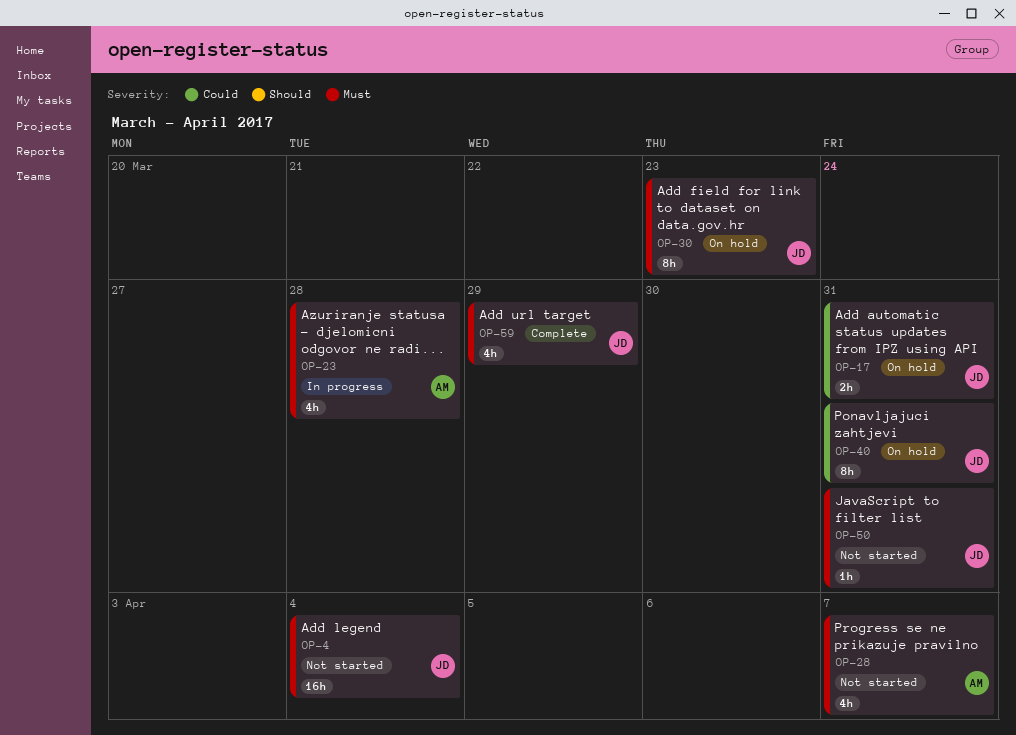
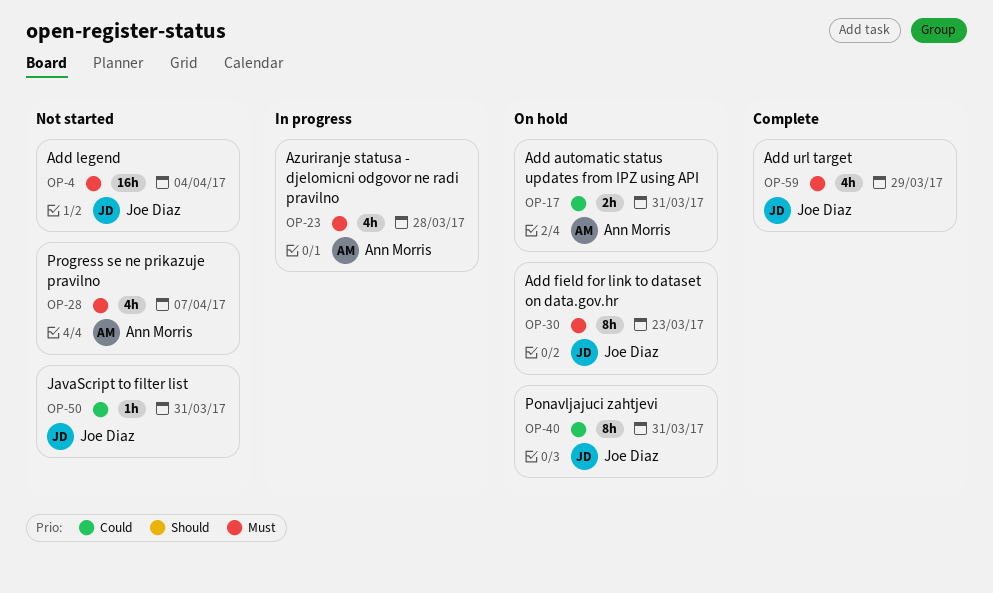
OP-17, owner: Joe Diaz -> Ann Morris
OP-50, priority: Must -> Could

